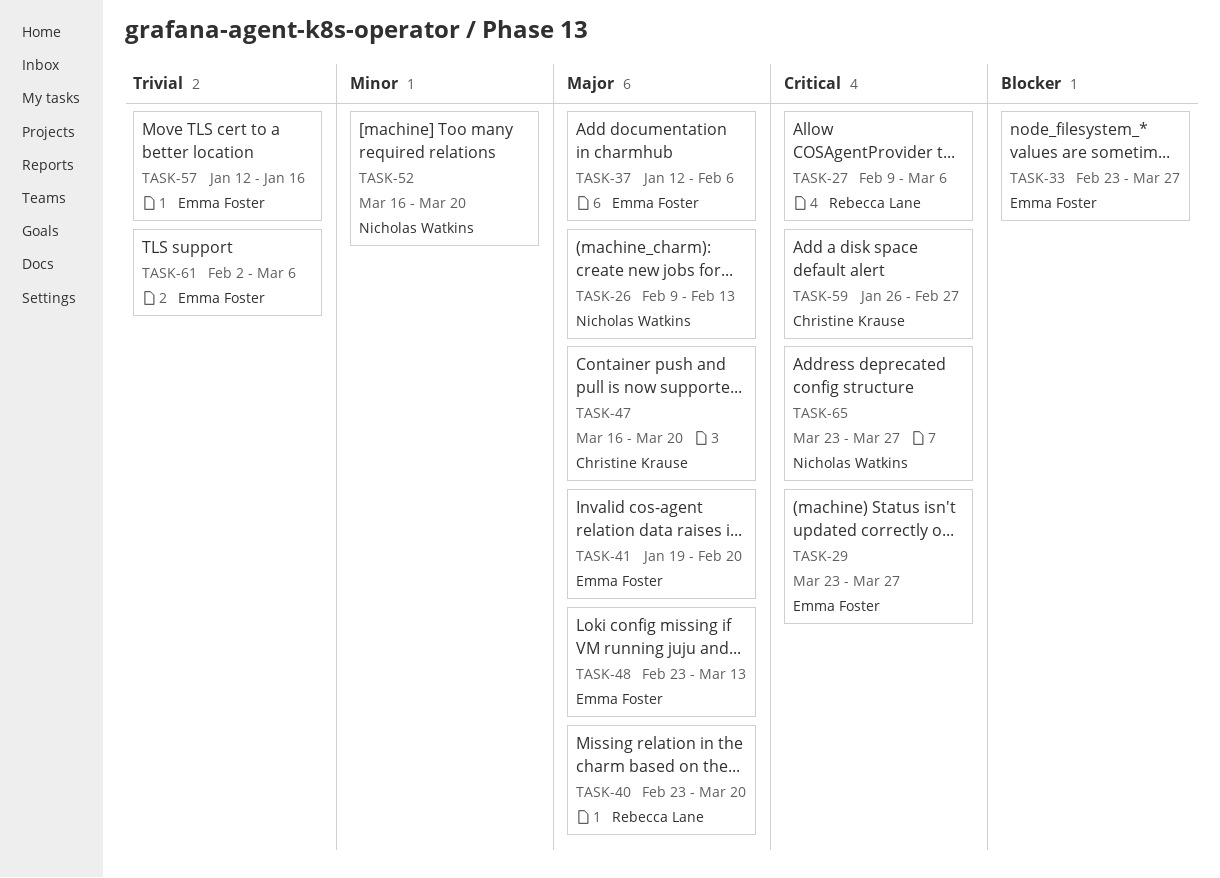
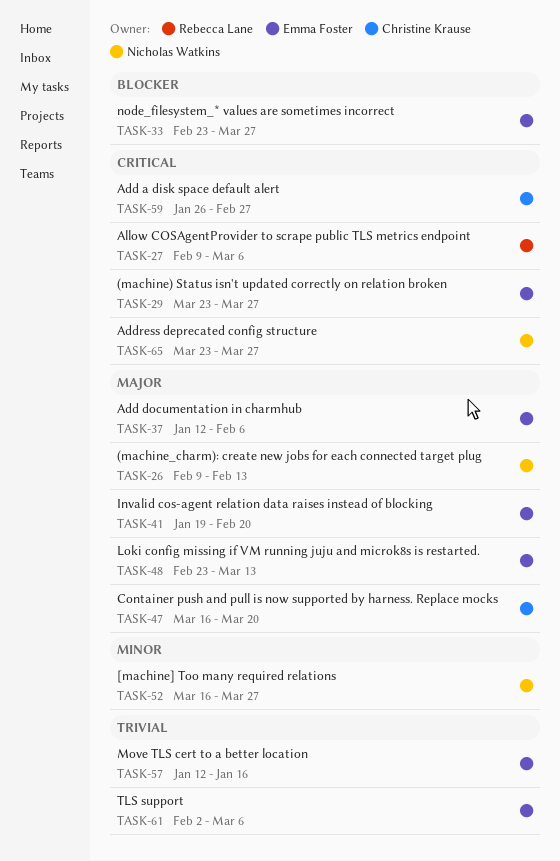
TASK-40: present -> none
TASK-52, due: Mar 20 -> Mar 27

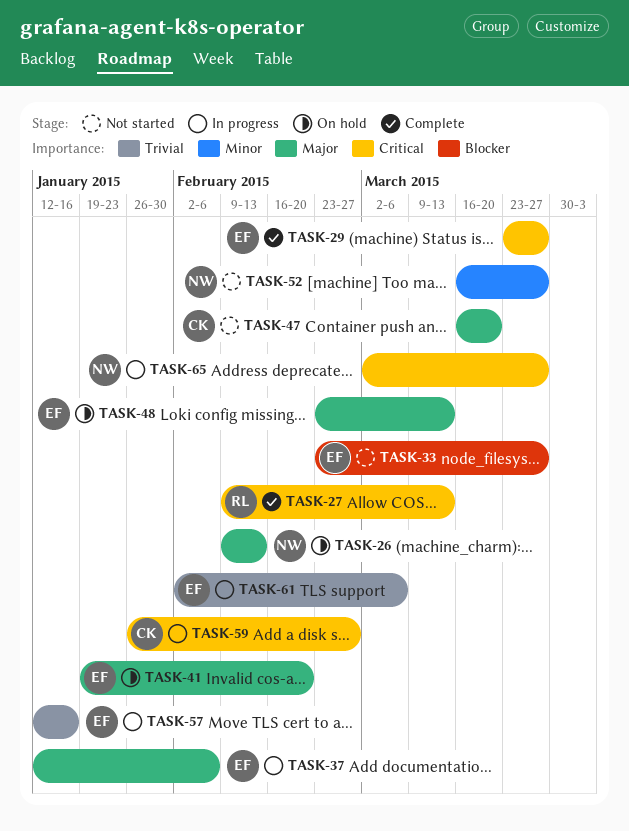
TASK-27, due: Mar 6 -> Mar 13
TASK-65, start: Mar 23 -> Mar 2

